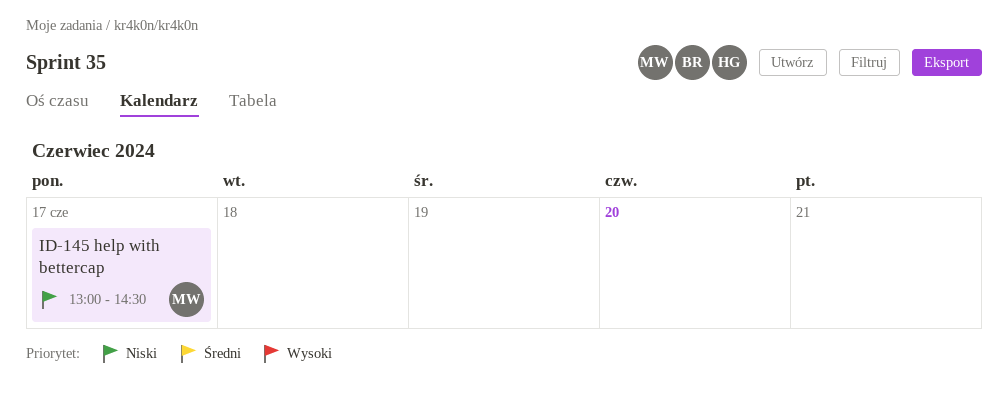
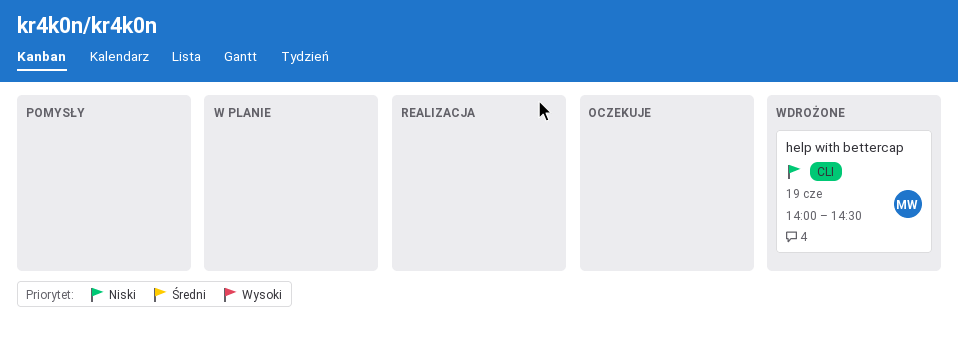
help with bettercap, day: Jun 17 -> Jun 19
help with bettercap, begins: 13:00 -> 14:00

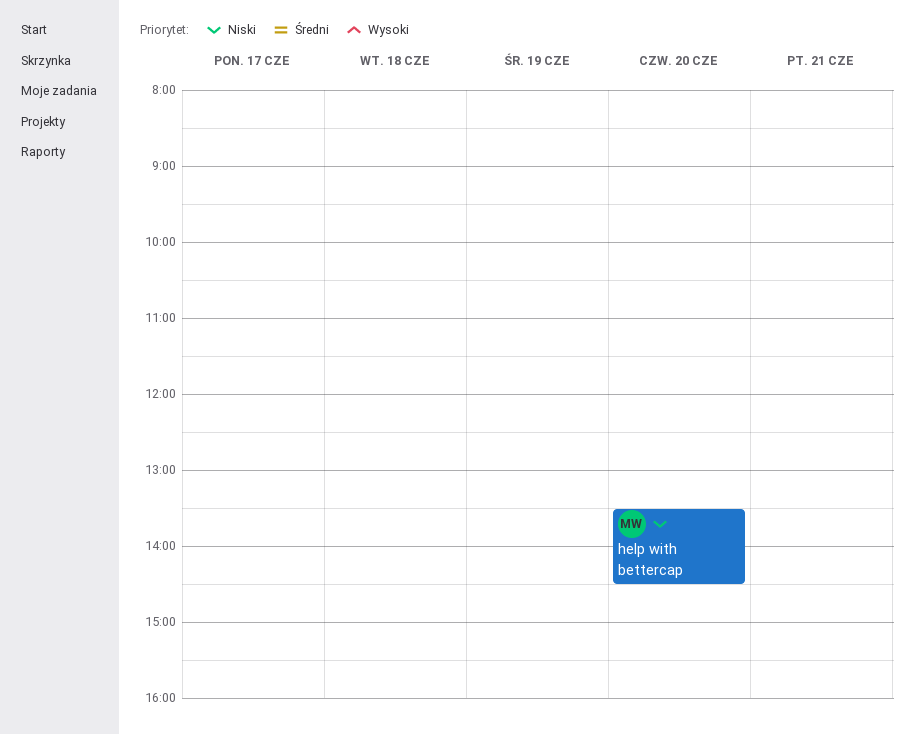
help with bettercap, day: Jun 19 -> Jun 20
help with bettercap, begins: 14:00 -> 13:30

